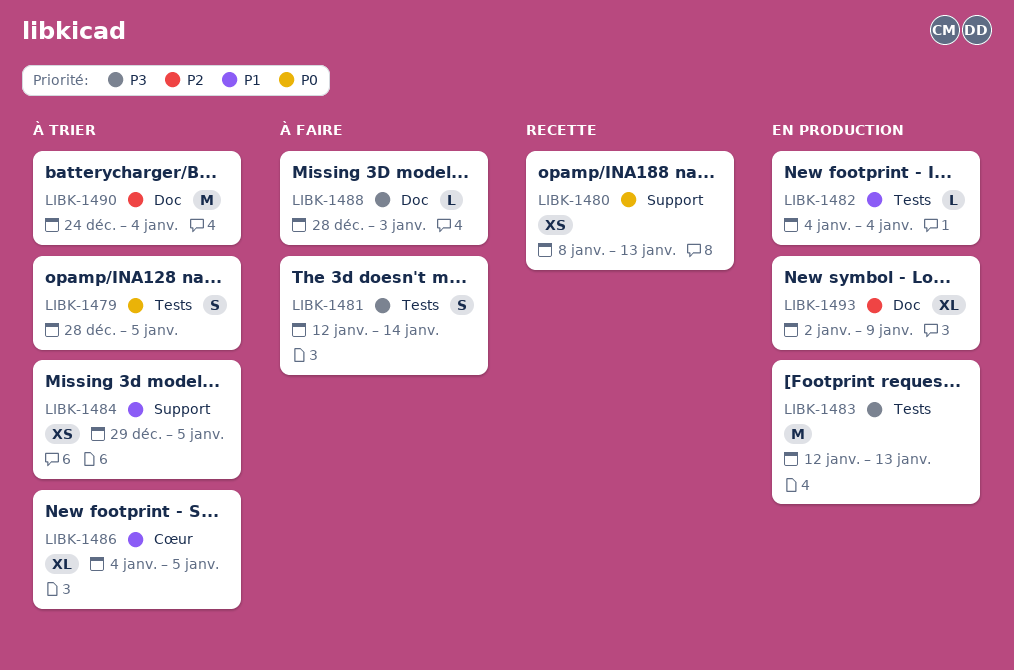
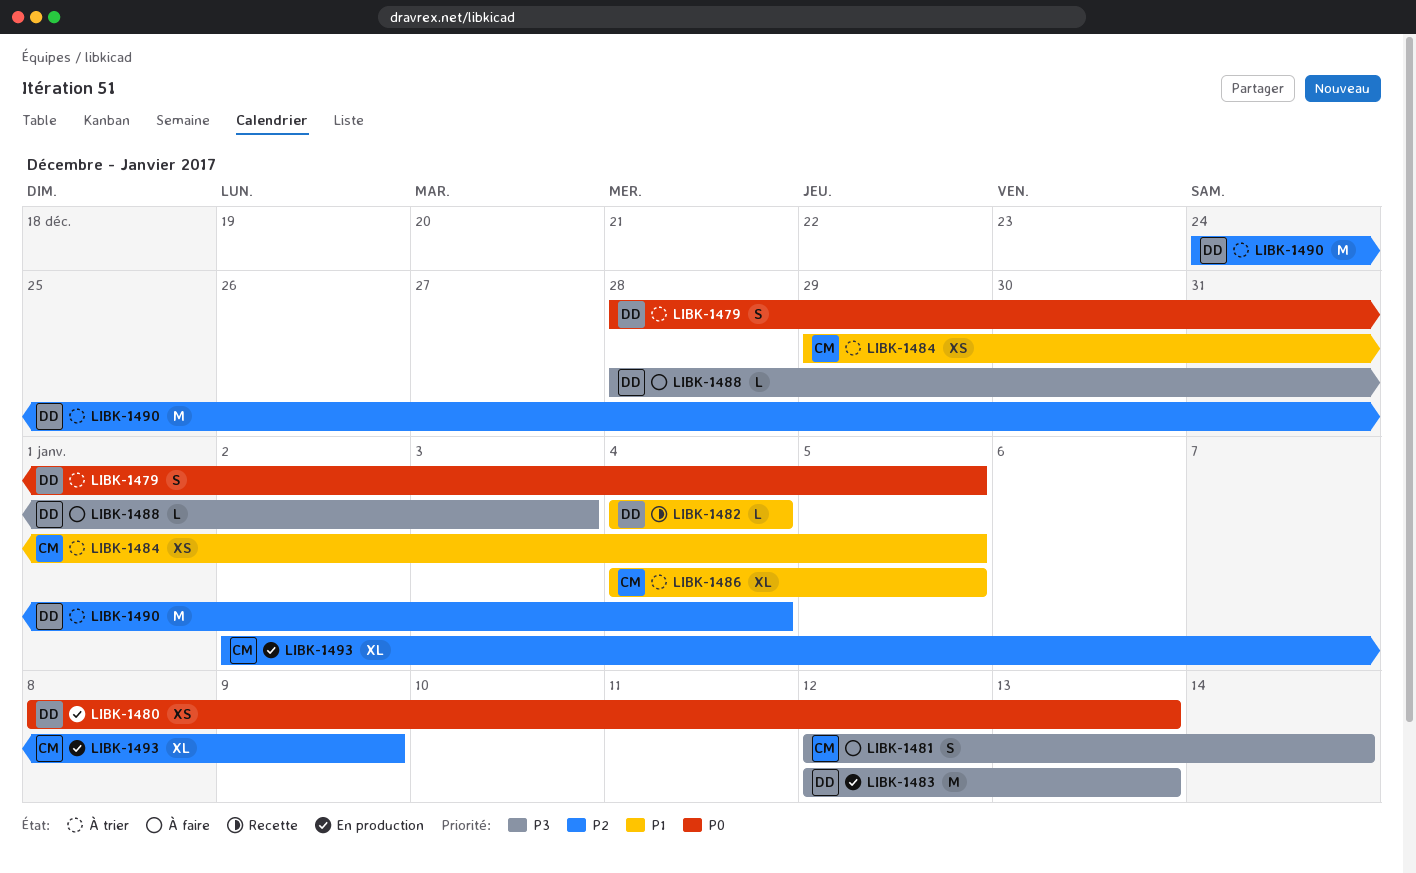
LIBK-1480, status: Recette -> En production
LIBK-1482, status: En production -> Recette

